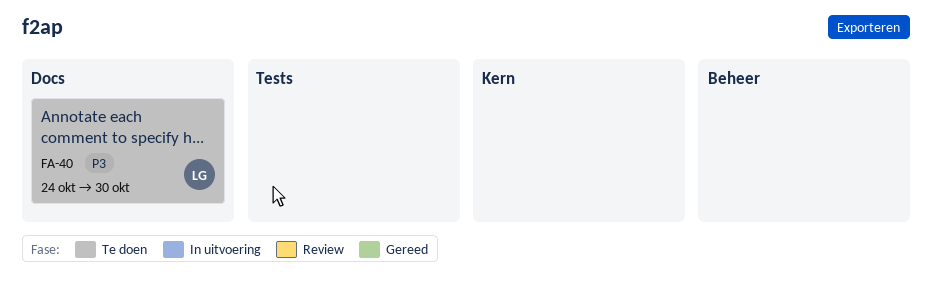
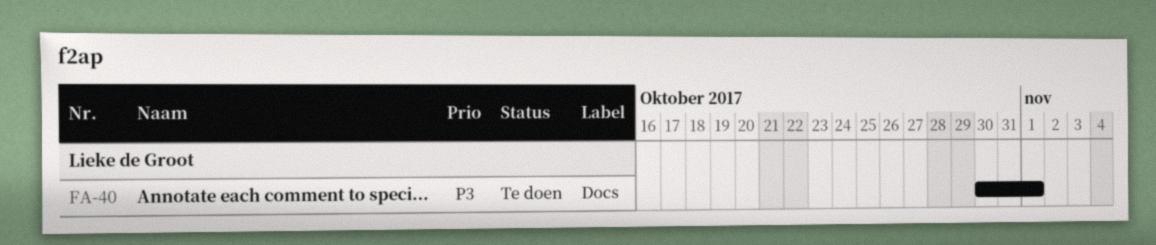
FA-40, start: Oct 24 -> Oct 30
FA-40, due: Oct 30 -> Nov 1

